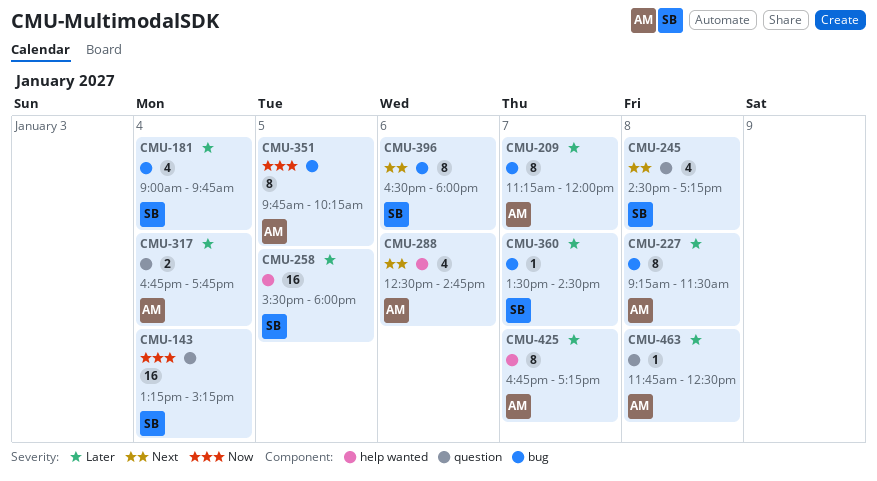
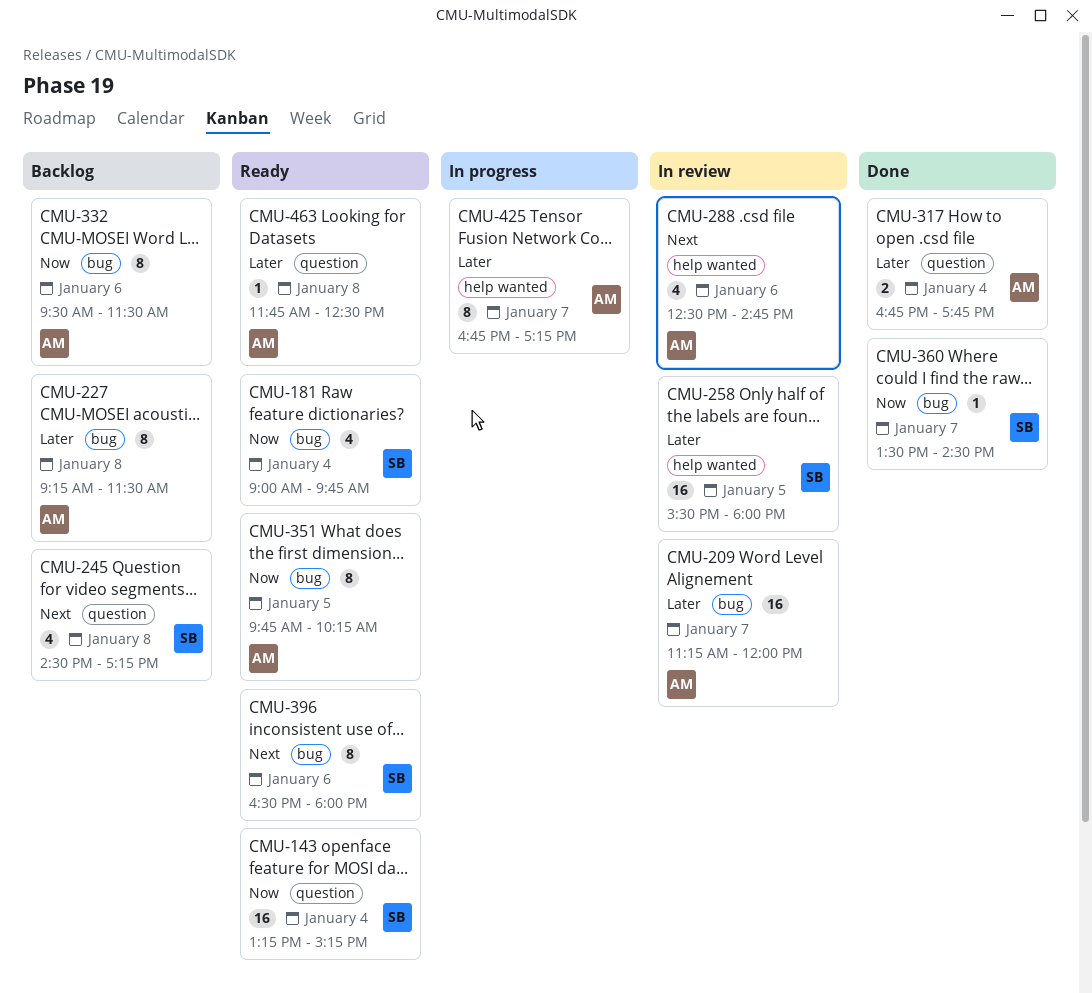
CMU-181, priority: Later -> Now
CMU-209, estimate: 8 -> 16
CMU-332: none -> present
CMU-360, priority: Later -> Now

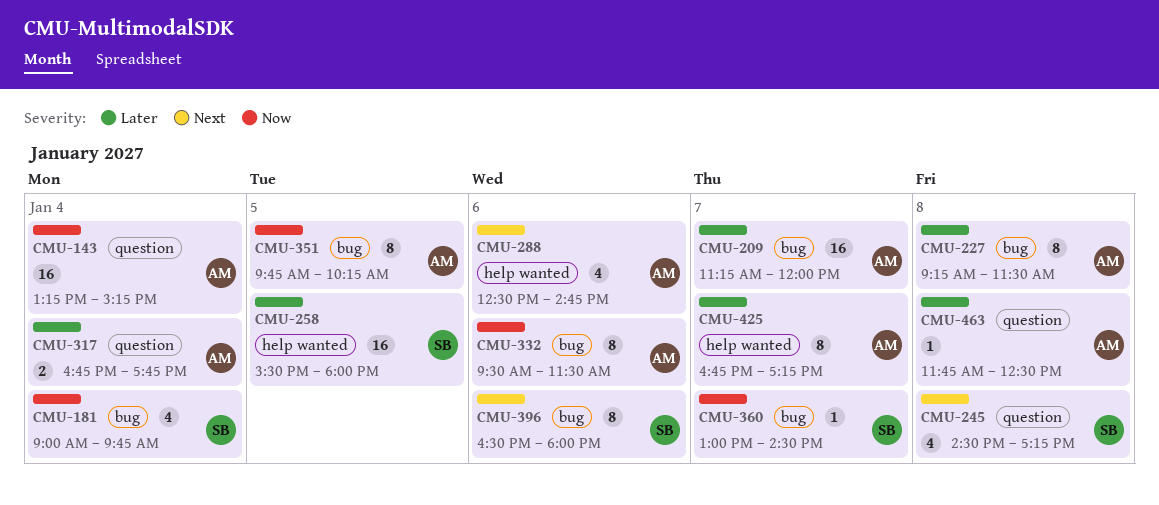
CMU-143, owner: SB -> AM
CMU-360, begins: 13:30 -> 13:00

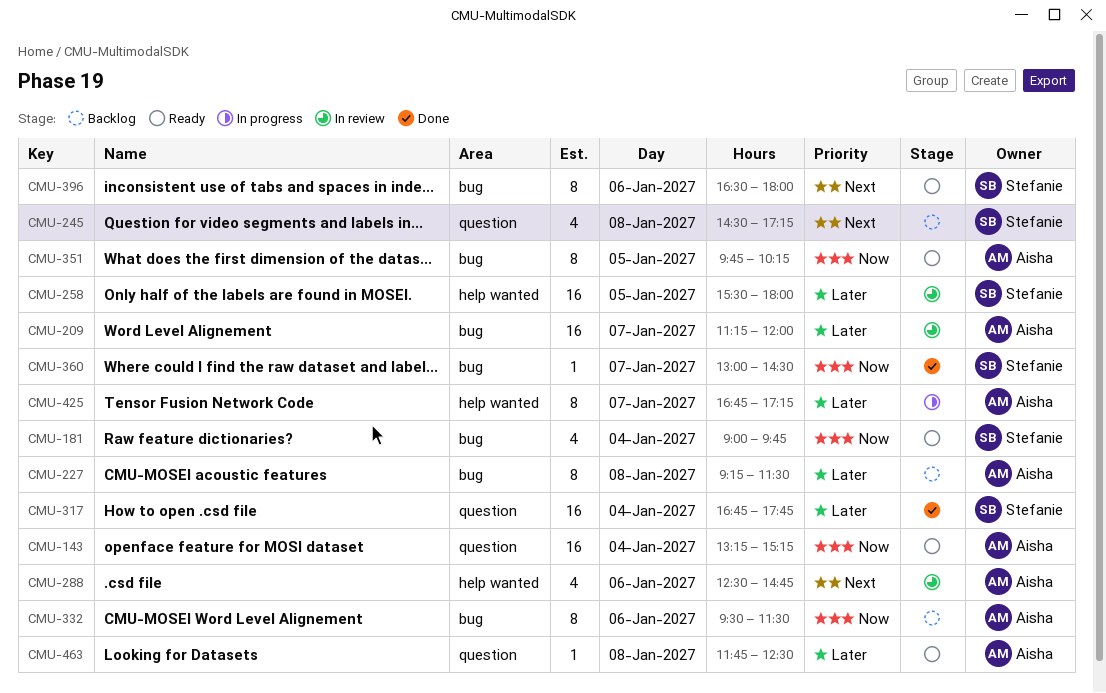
CMU-317, owner: Aisha -> Stefanie
CMU-317, estimate: 2 -> 16

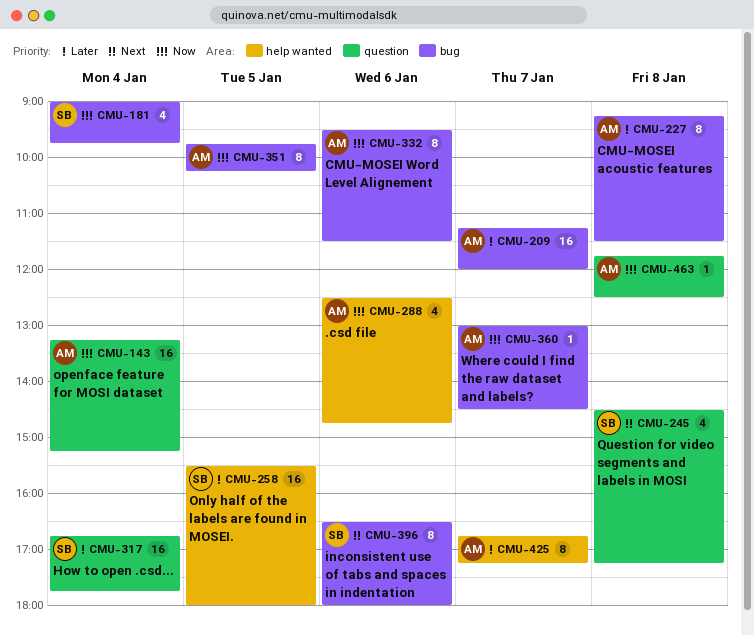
CMU-288, priority: Next -> Now
CMU-360, owner: Stefanie -> Aisha
CMU-463, priority: Later -> Now

